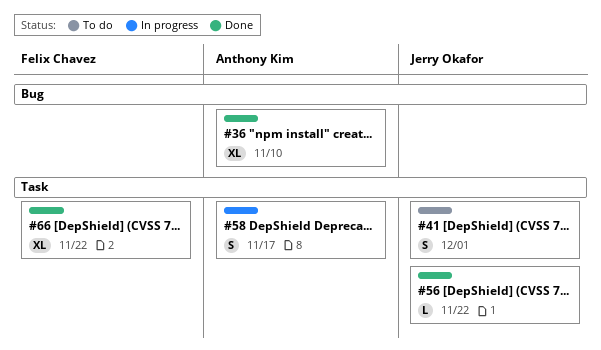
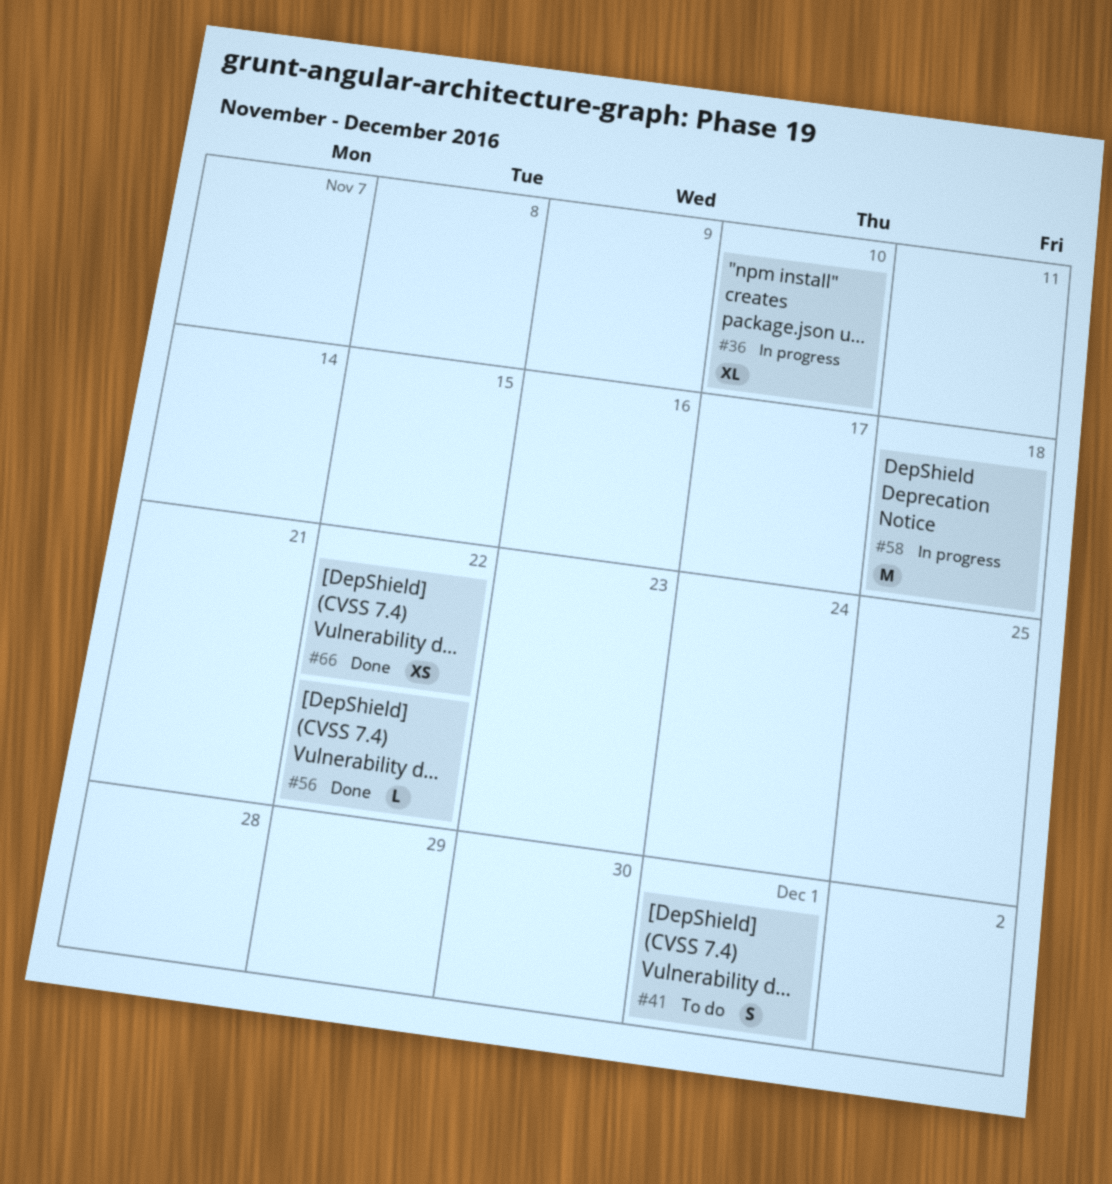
#36, status: Done -> In progress
#58, estimate: S -> M
#58, due: Nov 17 -> Nov 18
#66, estimate: XL -> XS

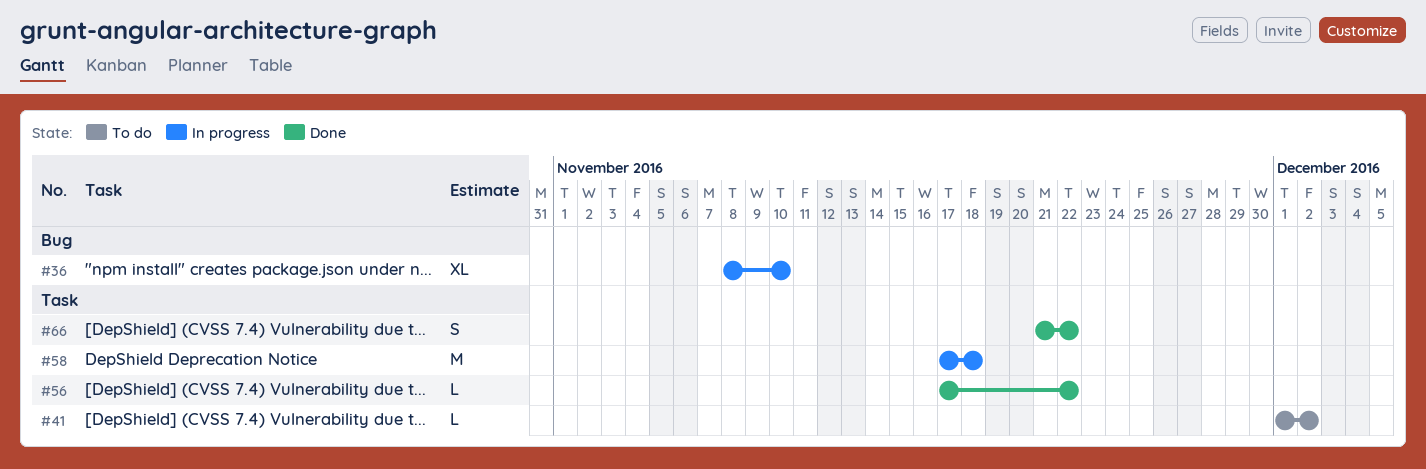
#41, estimate: S -> L
#41, due: Dec 1 -> Dec 2
#66, estimate: XS -> S

